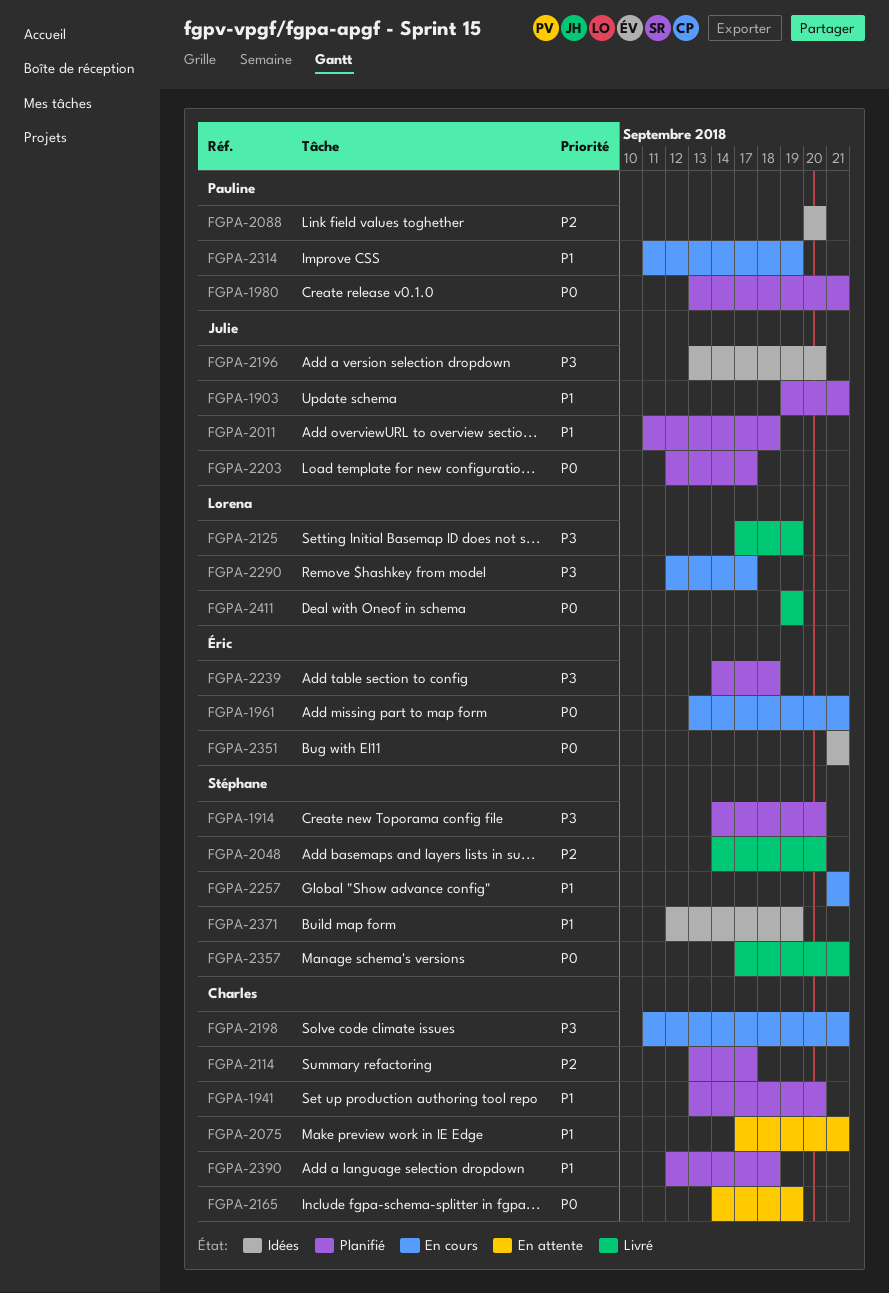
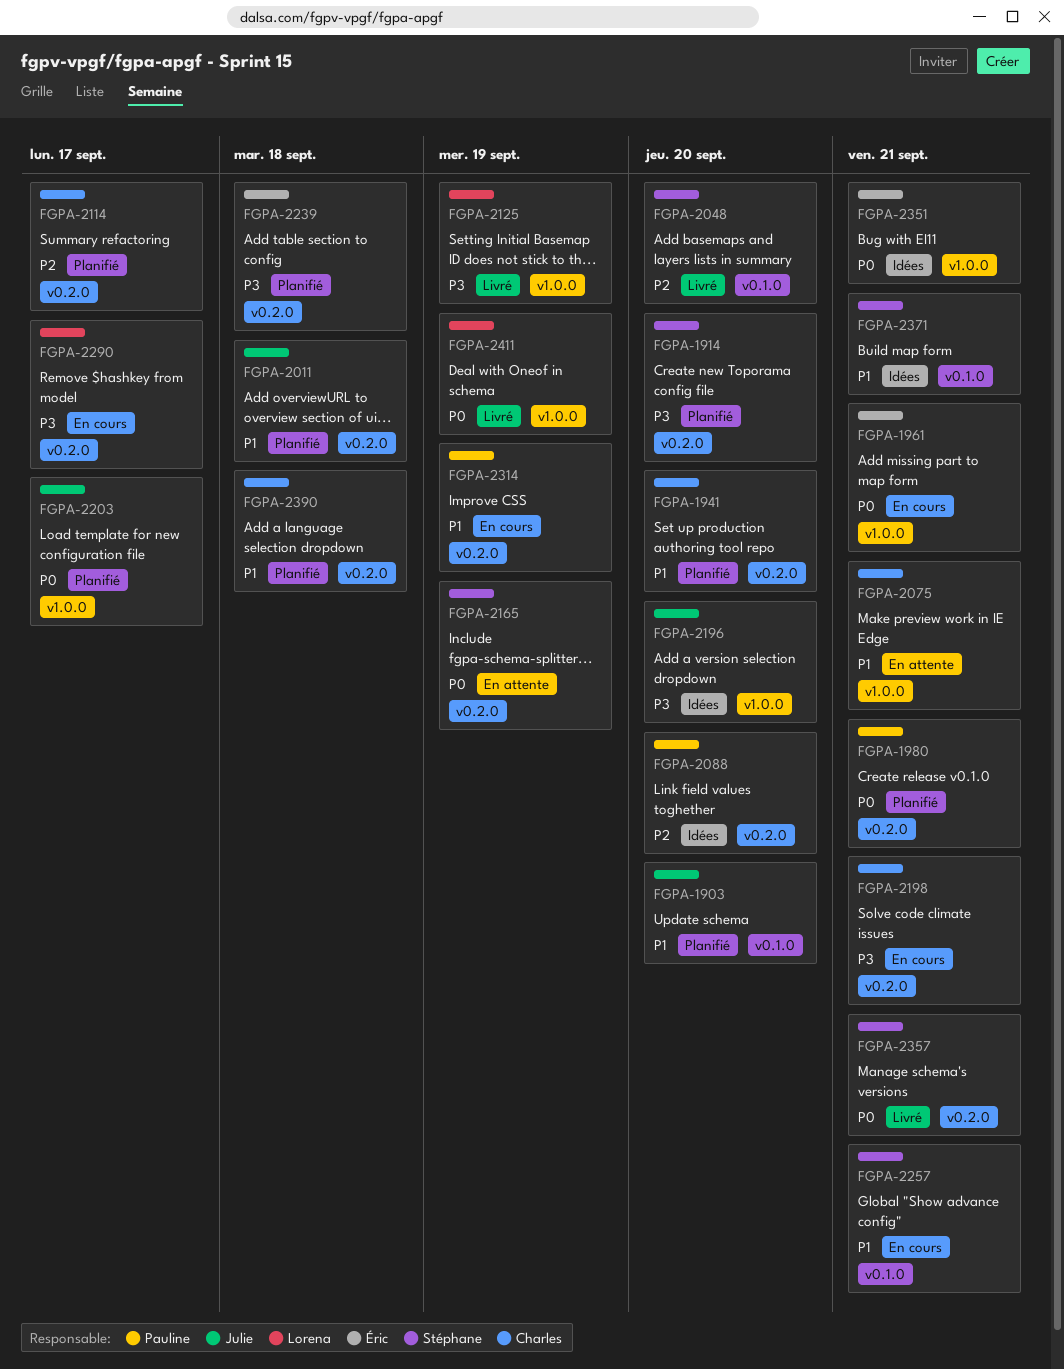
FGPA-1903, due: Sep 21 -> Sep 20
FGPA-2165, owner: Charles -> Stéphane
FGPA-2371, due: Sep 19 -> Sep 21

